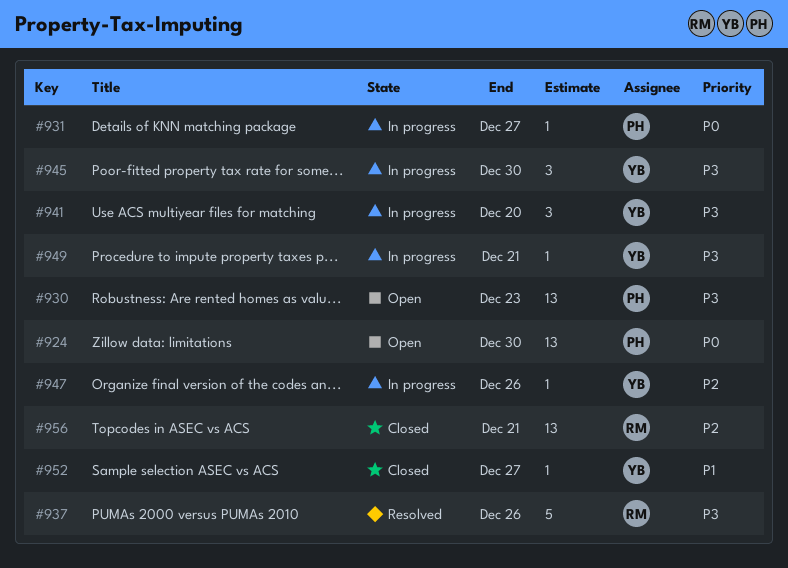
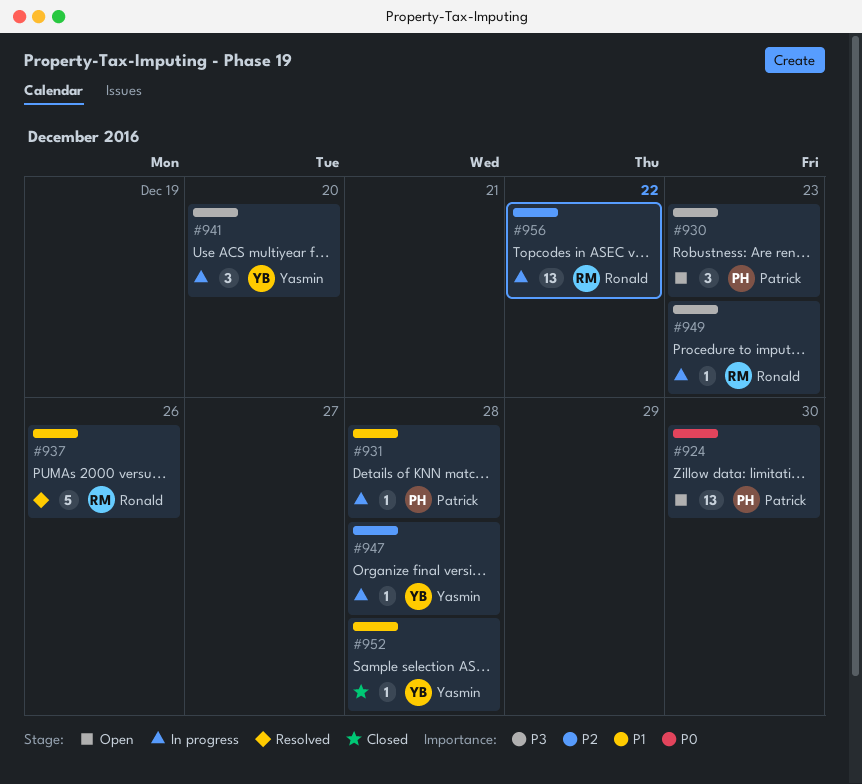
#930, estimate: 13 -> 3
#931, priority: P0 -> P1
#931, due: Dec 27 -> Dec 28
#937, priority: P3 -> P1
#945: present -> none
#947, due: Dec 26 -> Dec 28
#949, owner: Yasmin -> Ronald
#949, due: Dec 21 -> Dec 23
#952, due: Dec 27 -> Dec 28
#956, status: Closed -> In progress
#956, due: Dec 21 -> Dec 22

